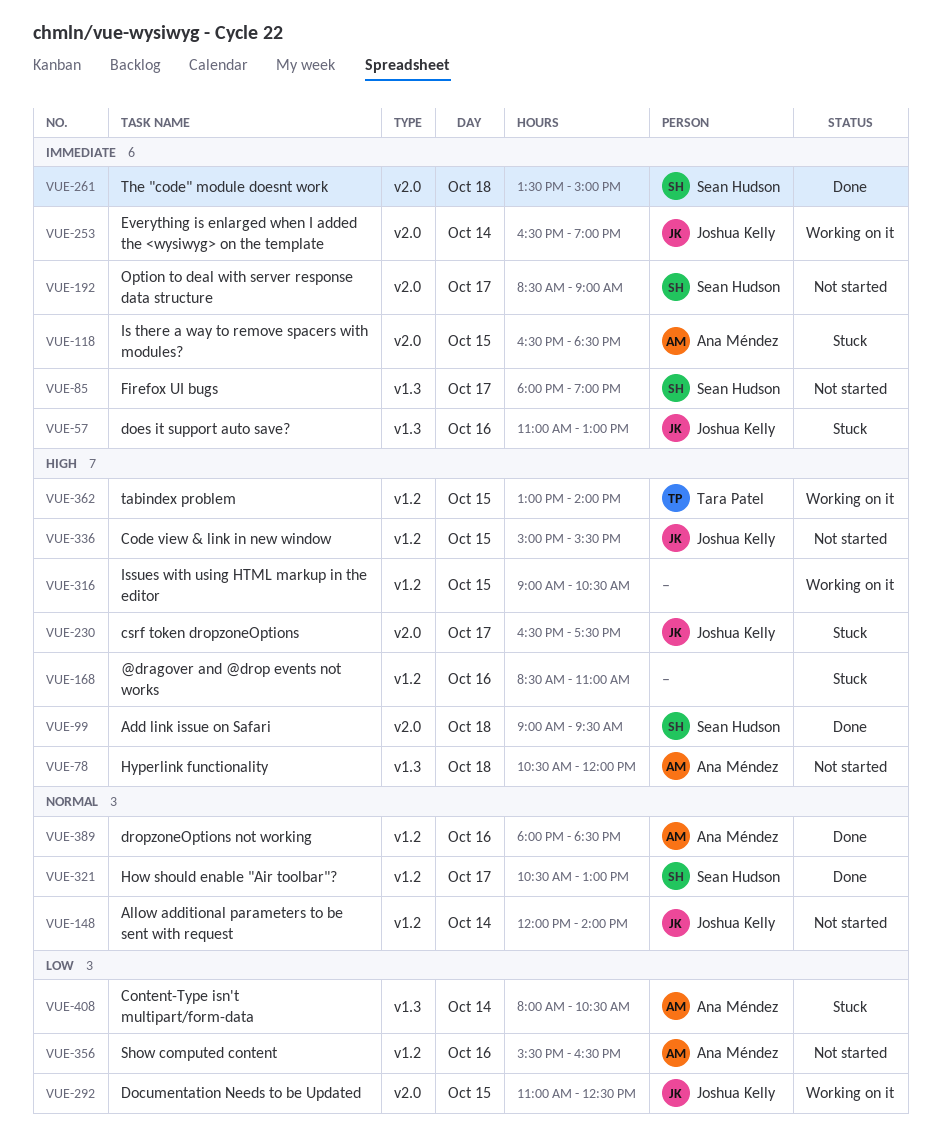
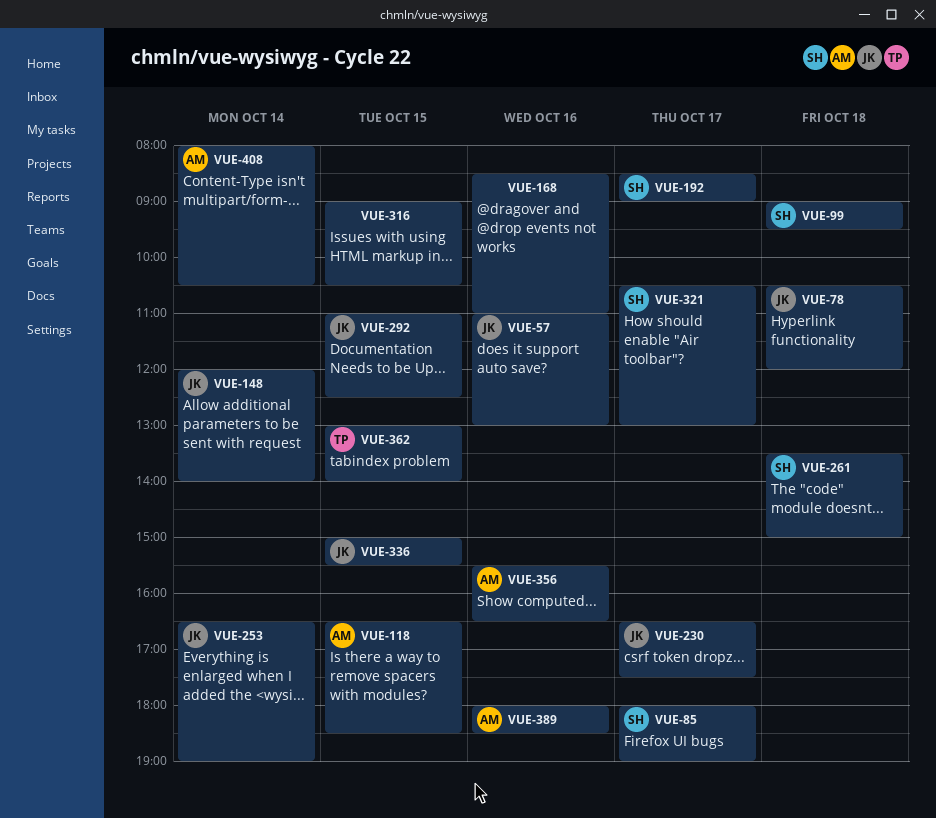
VUE-78, owner: Ana Méndez -> Joshua Kelly

